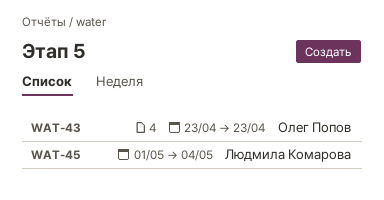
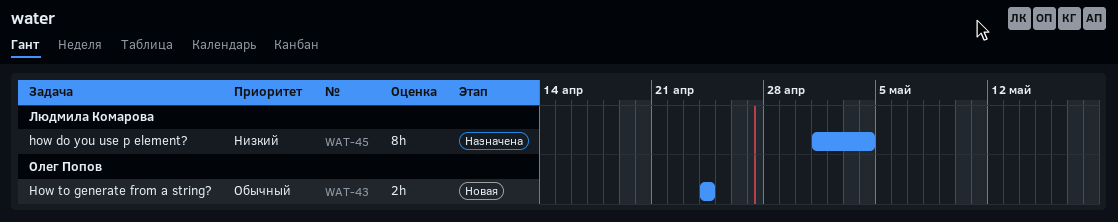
WAT-43, start: Apr 23 -> Apr 24
WAT-43, due: Apr 23 -> Apr 24

